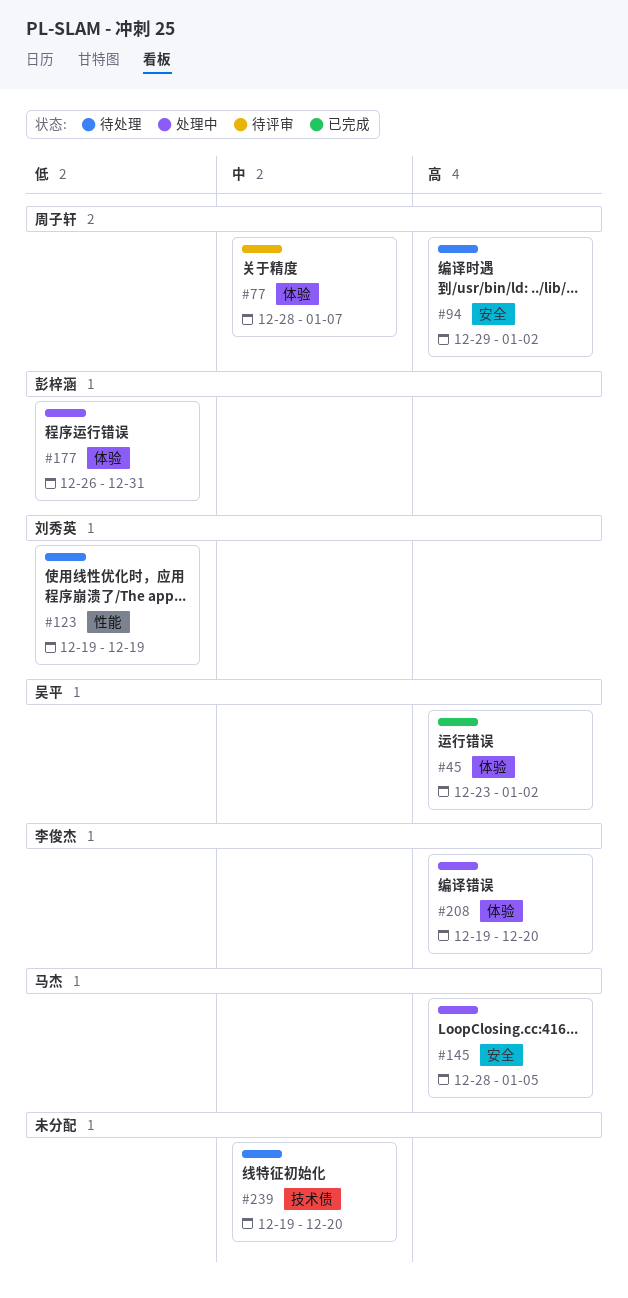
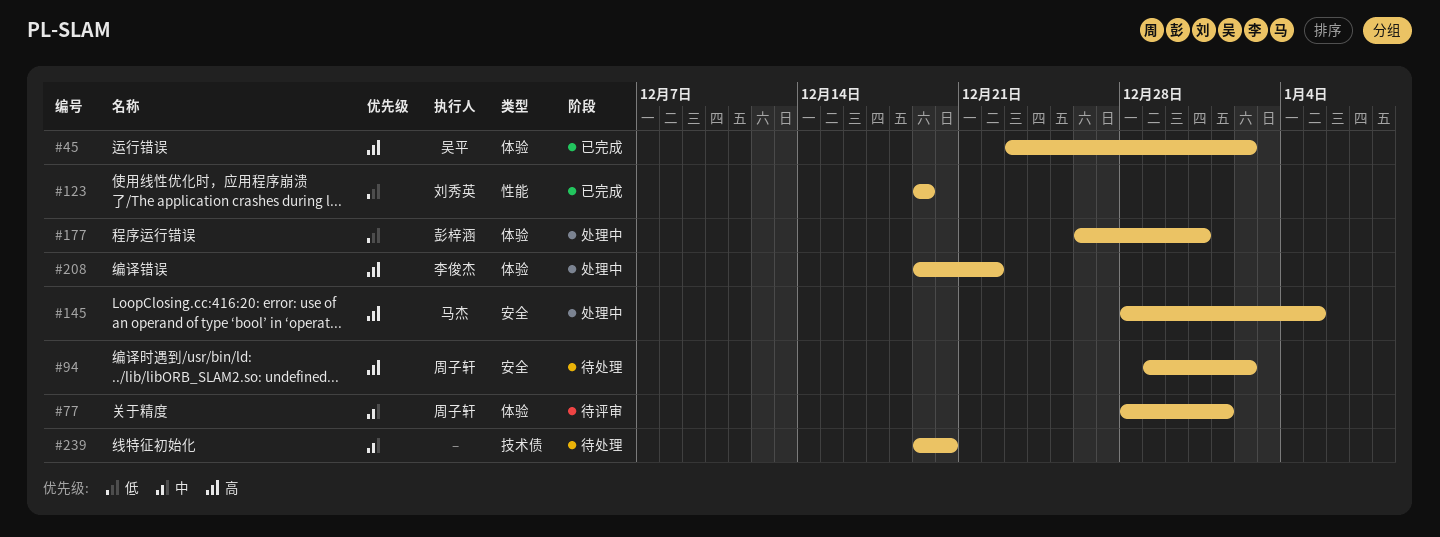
#77, due: Jan 7 -> Jan 1
#123, status: 待处理 -> 已完成
#208, due: Dec 20 -> Dec 22

